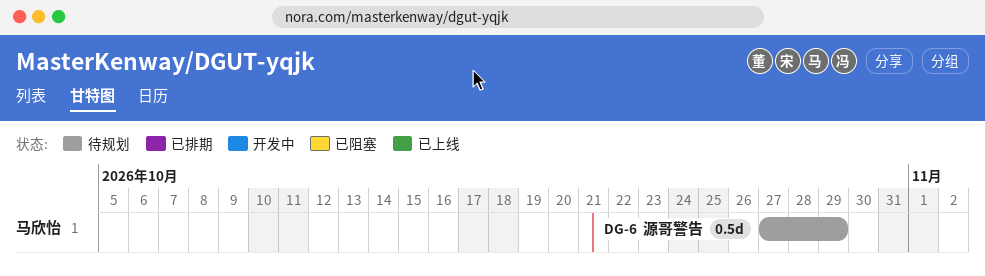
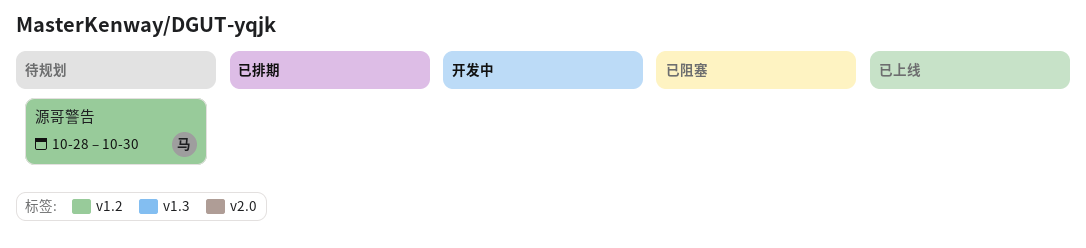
源哥警告, start: Oct 27 -> Oct 28
源哥警告, due: Oct 29 -> Oct 30

